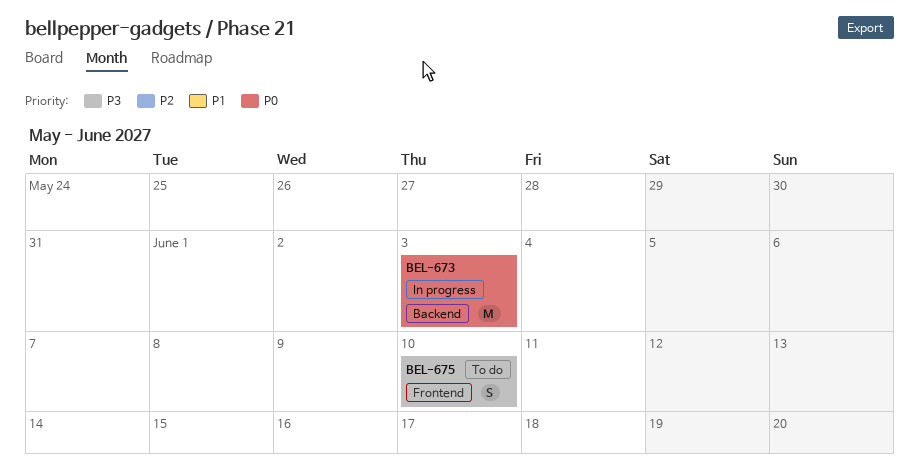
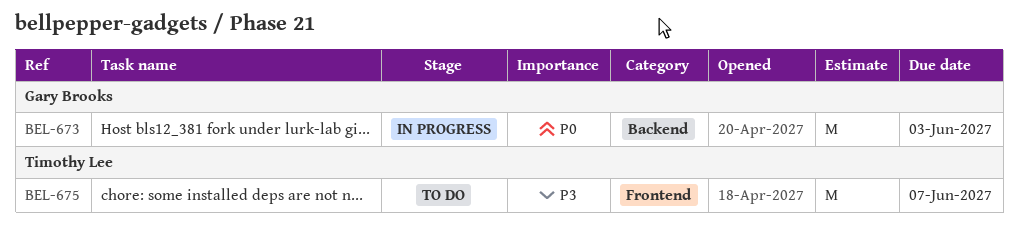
BEL-675, estimate: S -> M
BEL-675, due: Jun 10 -> Jun 7

